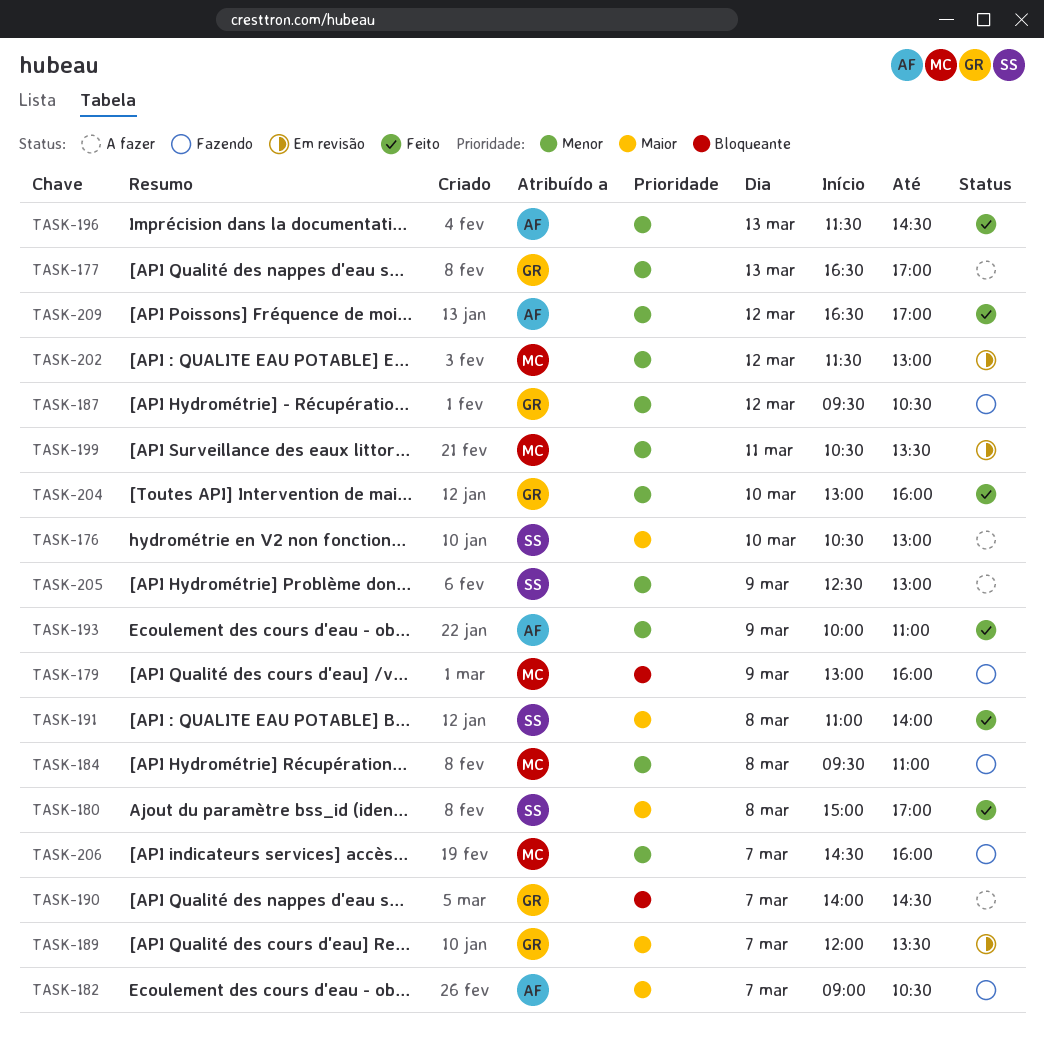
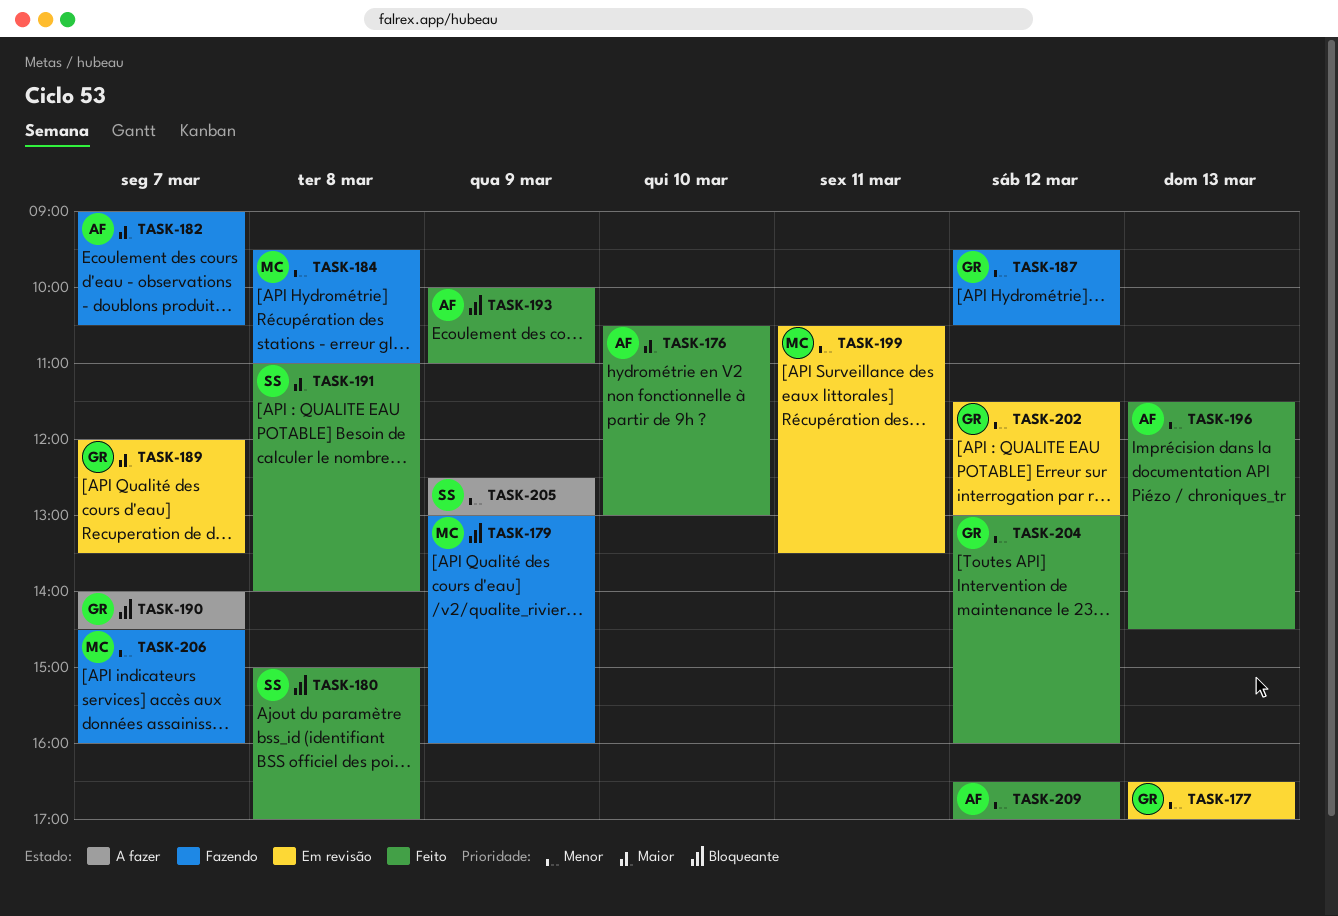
TASK-176, status: A fazer -> Feito
TASK-176, owner: SS -> AF
TASK-177, status: A fazer -> Em revisão
TASK-180, priority: Maior -> Bloqueante
TASK-193, priority: Menor -> Bloqueante
TASK-202, owner: MC -> GR
TASK-204, day: Mar 10 -> Mar 12

